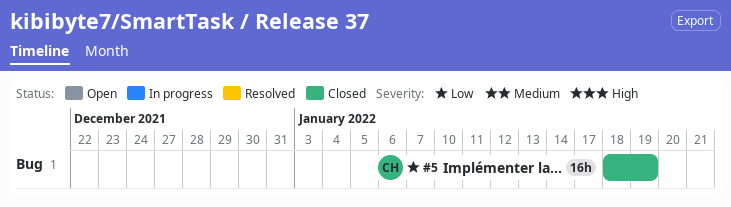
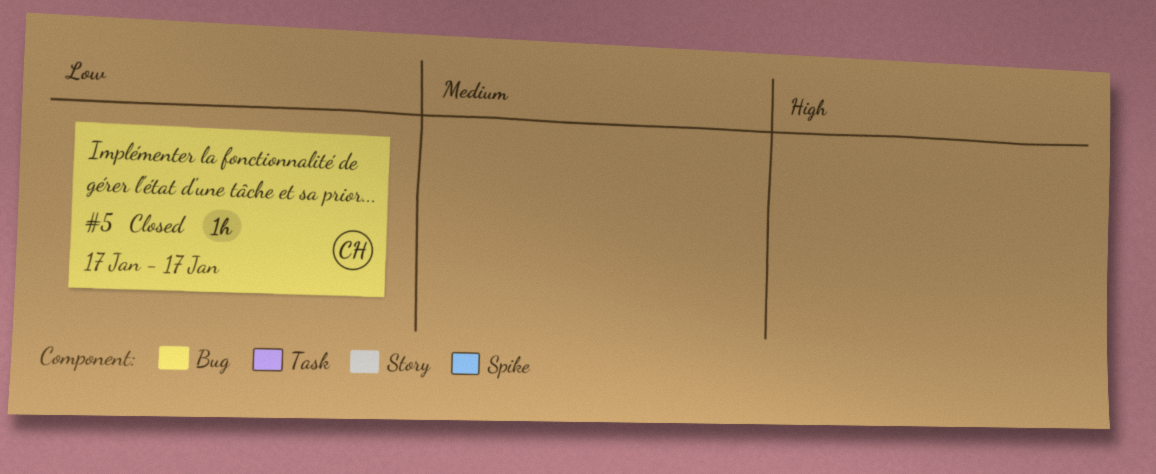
#5, estimate: 16h -> 1h
#5, start: Jan 18 -> Jan 17
#5, due: Jan 19 -> Jan 17

